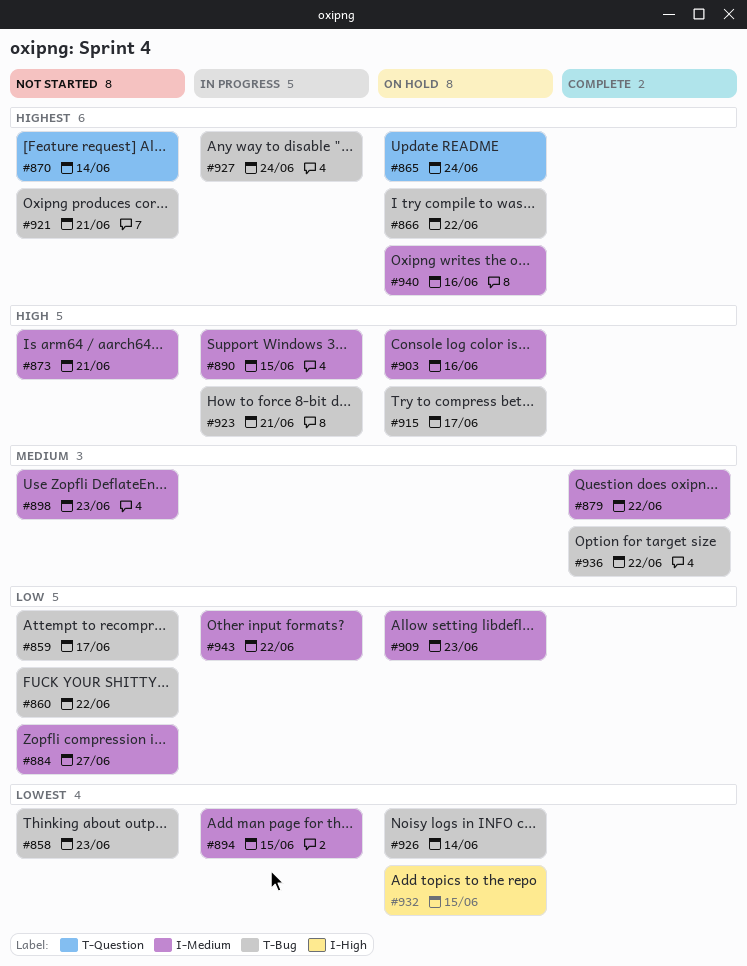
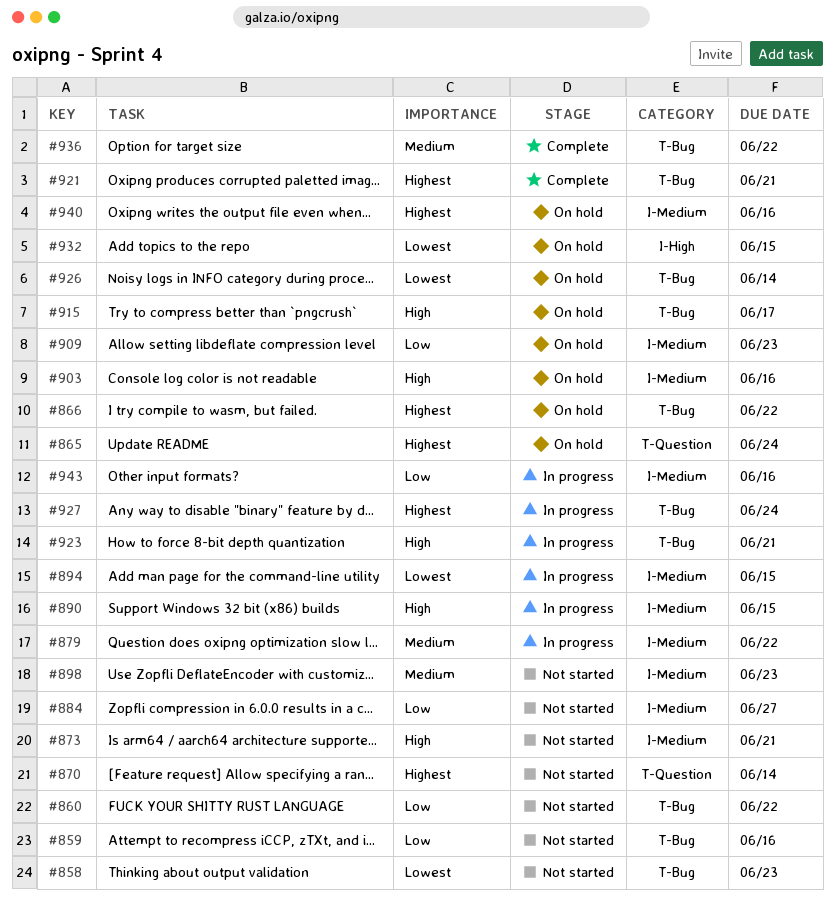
#859, due: Jun 17 -> Jun 16
#879, status: Complete -> In progress
#921, status: Not started -> Complete
#943, due: Jun 22 -> Jun 16

